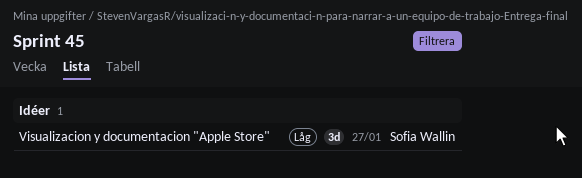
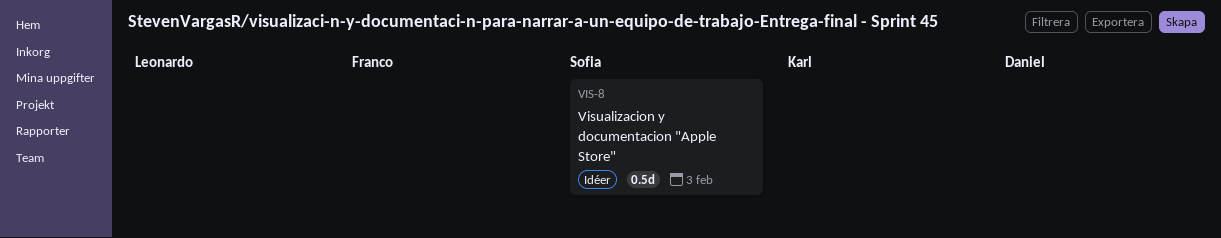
Visualizacion y documentacion "Apple Store", estimate: 3d -> 0.5d
Visualizacion y documentacion "Apple Store", due: Jan 27 -> Feb 3

